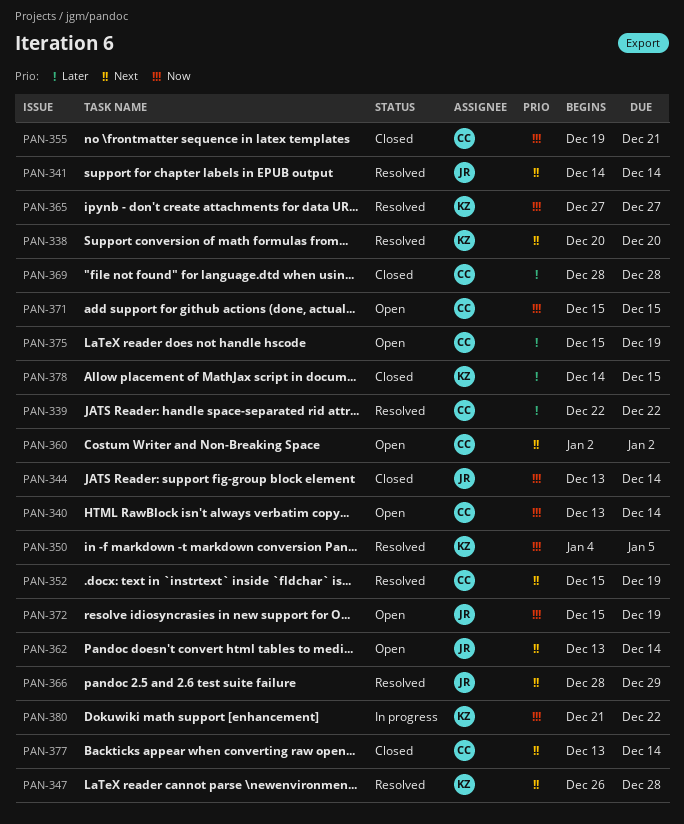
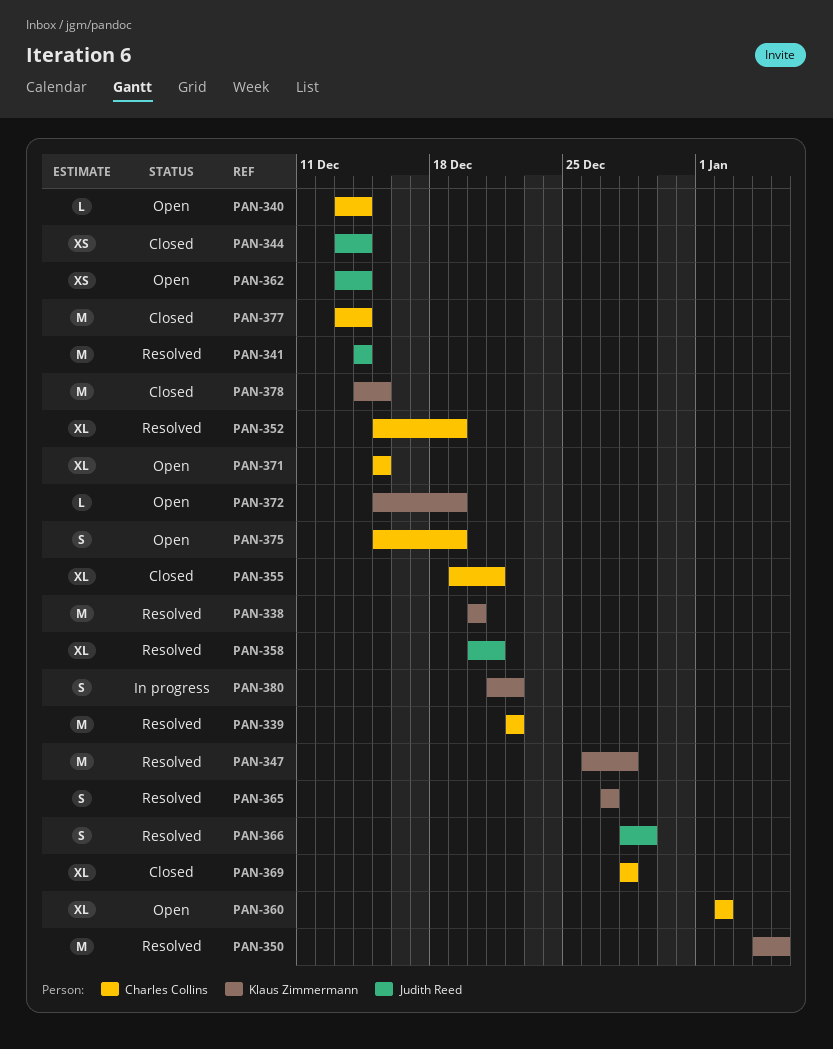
PAN-358: none -> present
PAN-372, owner: Judith Reed -> Klaus Zimmermann

